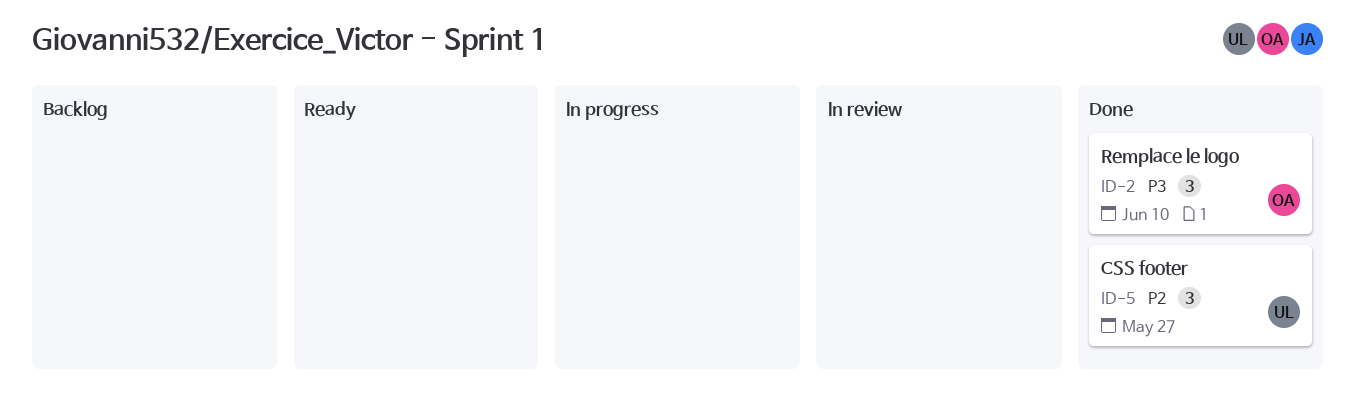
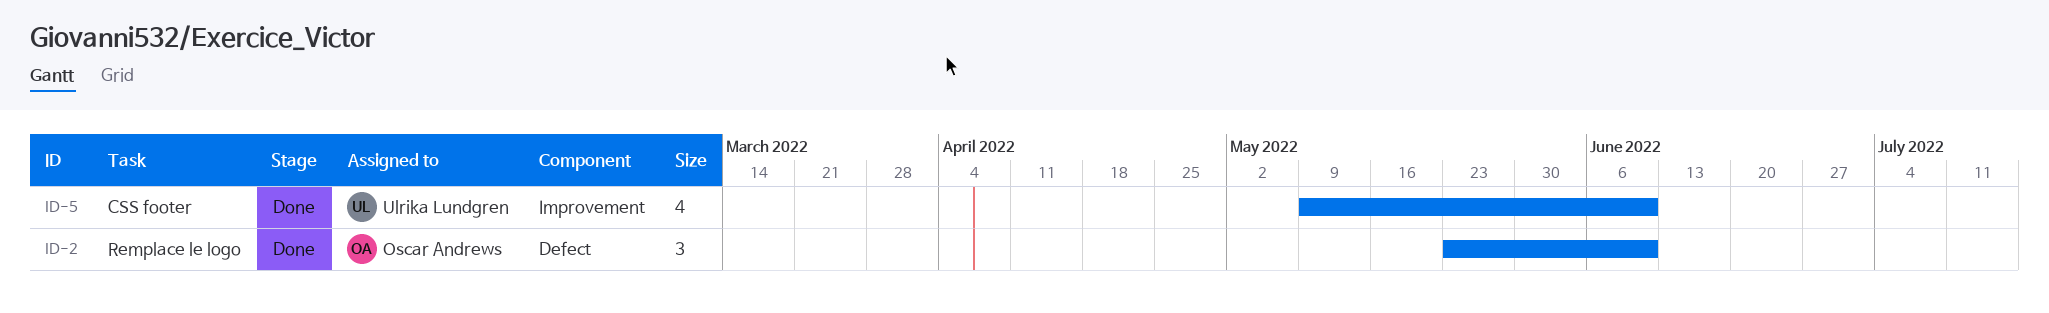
ID-5, estimate: 3 -> 4
ID-5, due: May 27 -> Jun 10

